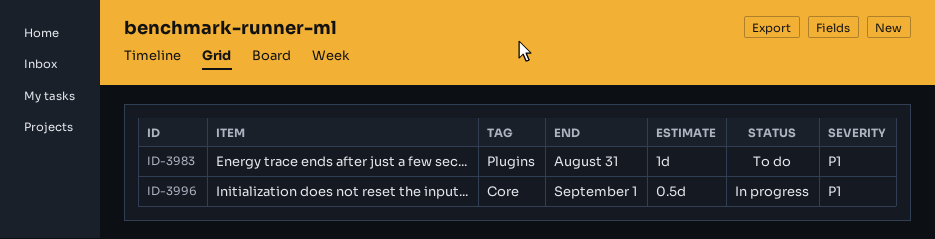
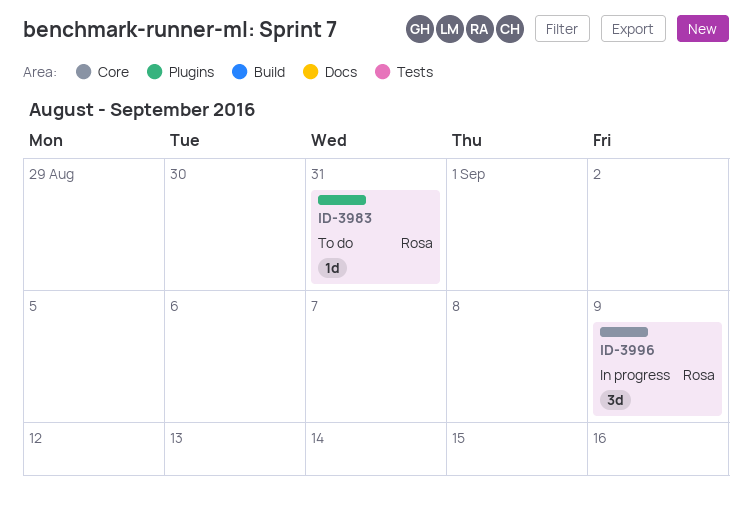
ID-3996, estimate: 0.5d -> 3d
ID-3996, due: Sep 1 -> Sep 9

